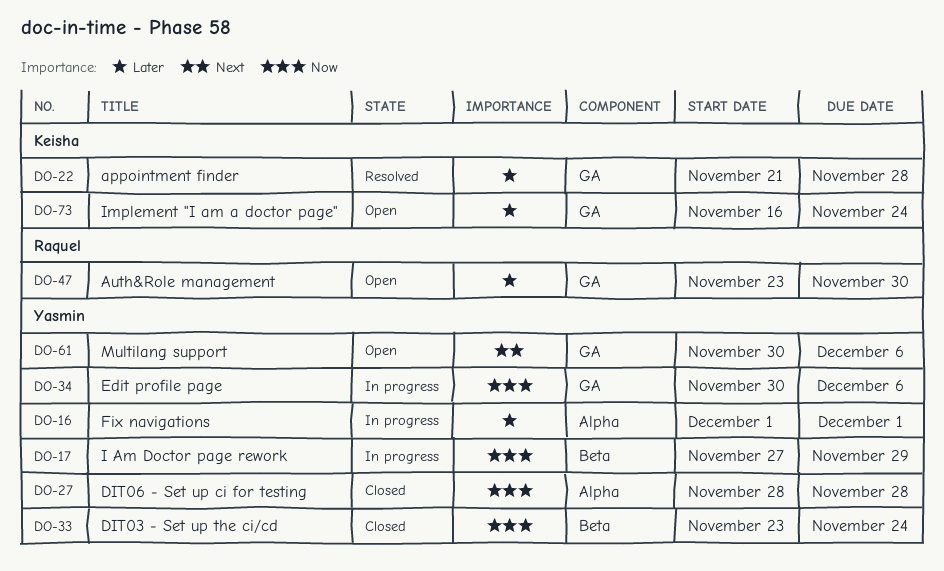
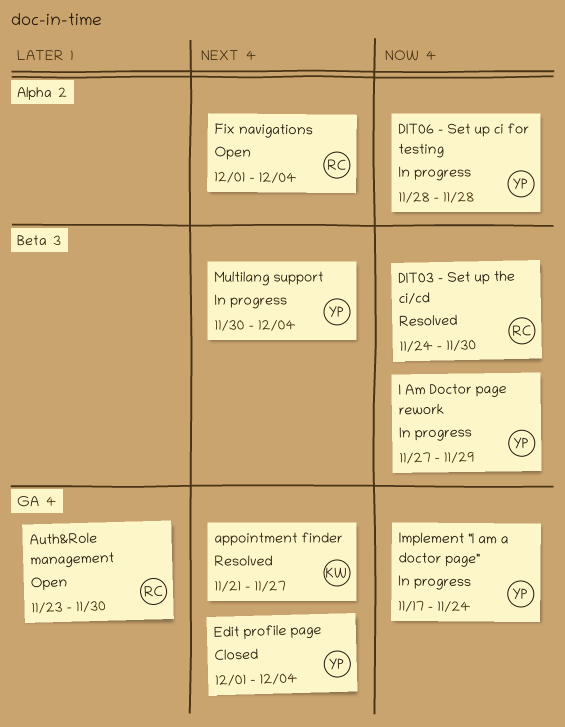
appointment finder, priority: Later -> Next
appointment finder, due: Nov 28 -> Nov 27
DIT03 - Set up the ci/cd, status: Closed -> Resolved
DIT03 - Set up the ci/cd, owner: Yasmin -> Raquel
DIT03 - Set up the ci/cd, start: Nov 23 -> Nov 24
DIT03 - Set up the ci/cd, due: Nov 24 -> Nov 30
DIT06 - Set up ci for testing, status: Closed -> In progress
Edit profile page, status: In progress -> Closed
Edit profile page, priority: Now -> Next
Edit profile page, start: Nov 30 -> Dec 1
Edit profile page, due: Dec 6 -> Dec 4
Fix navigations, status: In progress -> Open
Fix navigations, owner: Yasmin -> Raquel
Fix navigations, priority: Later -> Next
Fix navigations, due: Dec 1 -> Dec 4
Implement "I am a doctor page", status: Open -> In progress
Implement "I am a doctor page", owner: Keisha -> Yasmin
Implement "I am a doctor page", priority: Later -> Now
Implement "I am a doctor page", start: Nov 16 -> Nov 17
Multilang support, status: Open -> In progress
Multilang support, label: GA -> Beta
Multilang support, due: Dec 6 -> Dec 4

